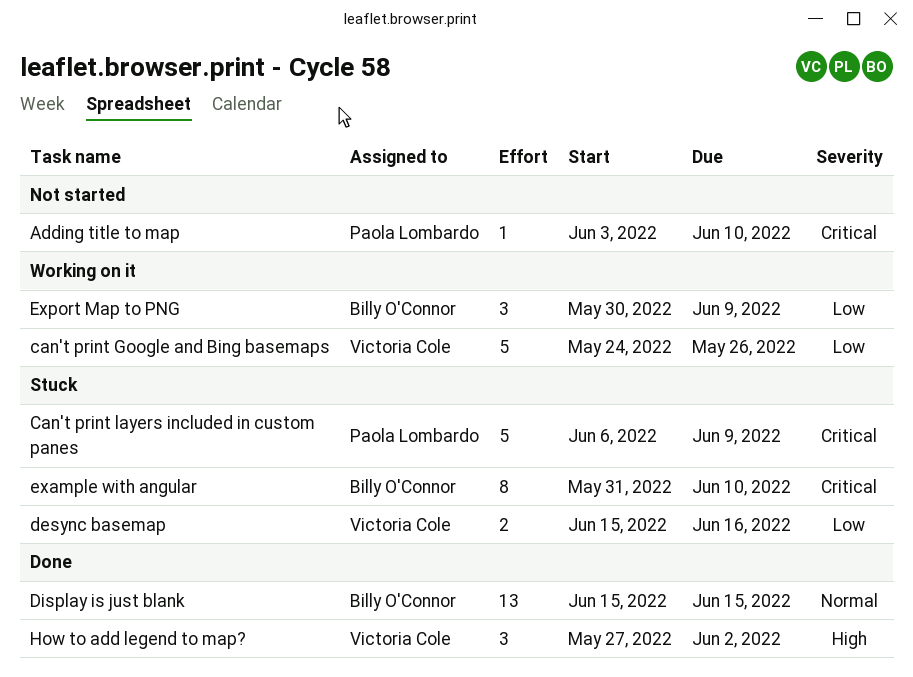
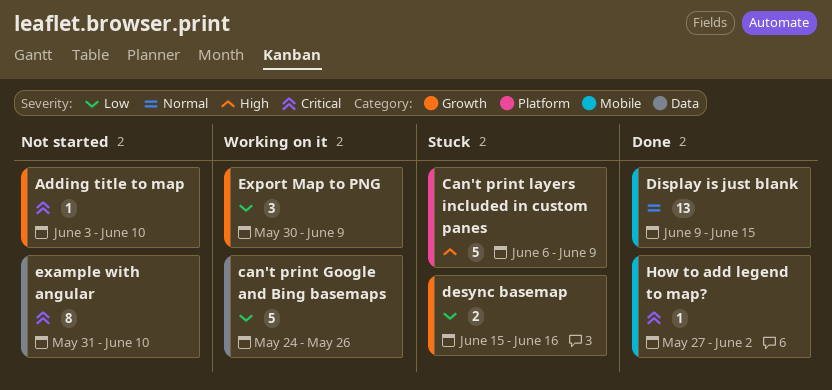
Can't print layers included in custom panes, priority: Critical -> High
Display is just blank, start: Jun 15 -> Jun 9
example with angular, status: Stuck -> Not started
How to add legend to map?, priority: High -> Critical
How to add legend to map?, estimate: 3 -> 1

